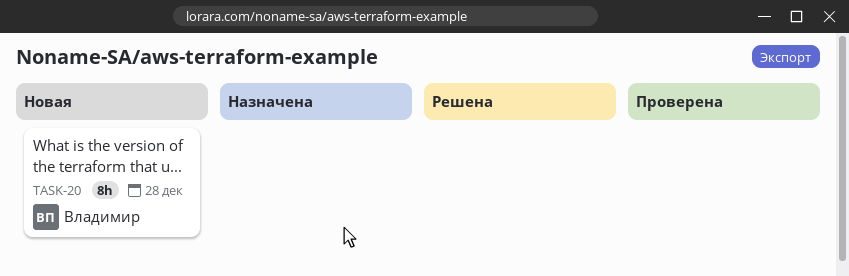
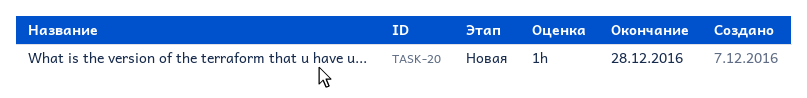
TASK-20, estimate: 8h -> 1h

